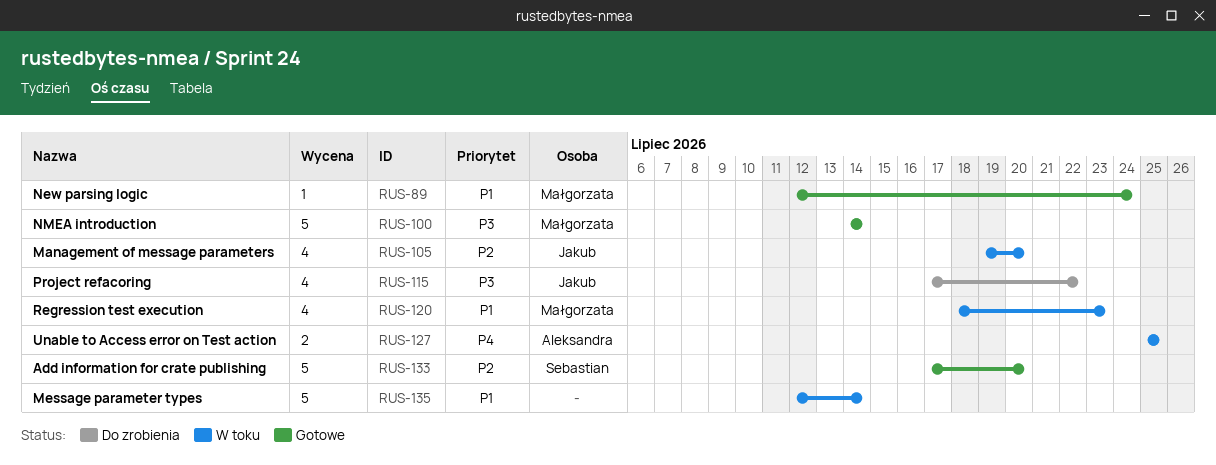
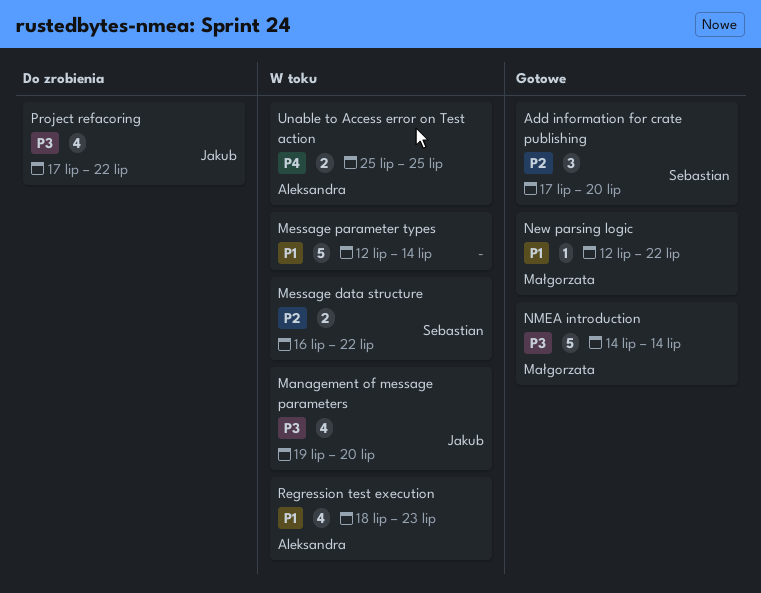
Add information for crate publishing, estimate: 5 -> 3
Management of message parameters, priority: P2 -> P3
Message data structure: none -> present
New parsing logic, due: Jul 24 -> Jul 22
Regression test execution, owner: Małgorzata -> Aleksandra

